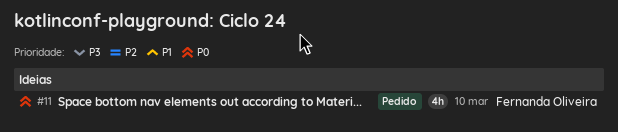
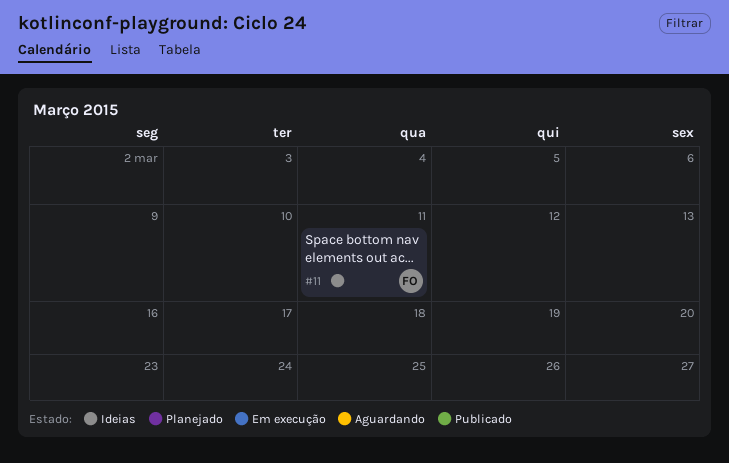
#11, due: Mar 10 -> Mar 11

